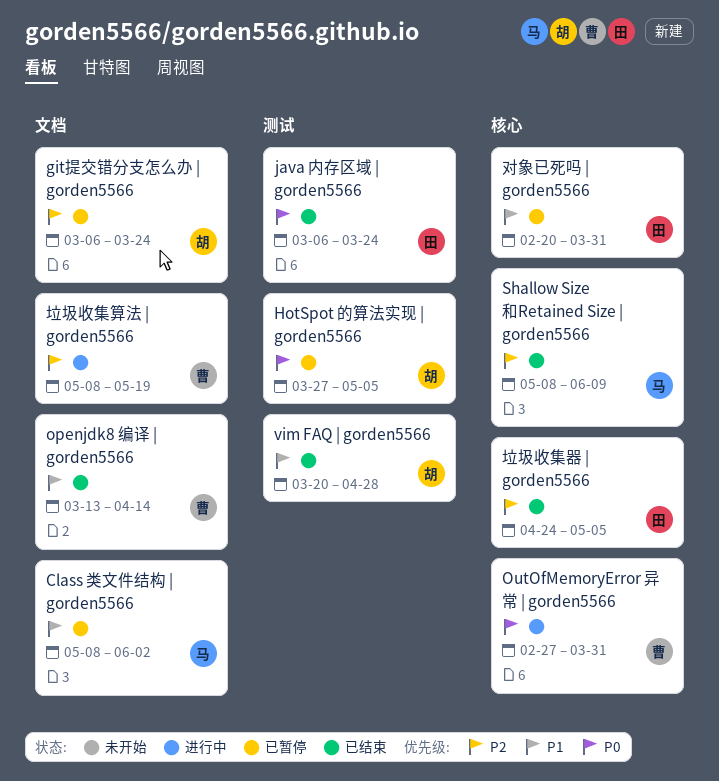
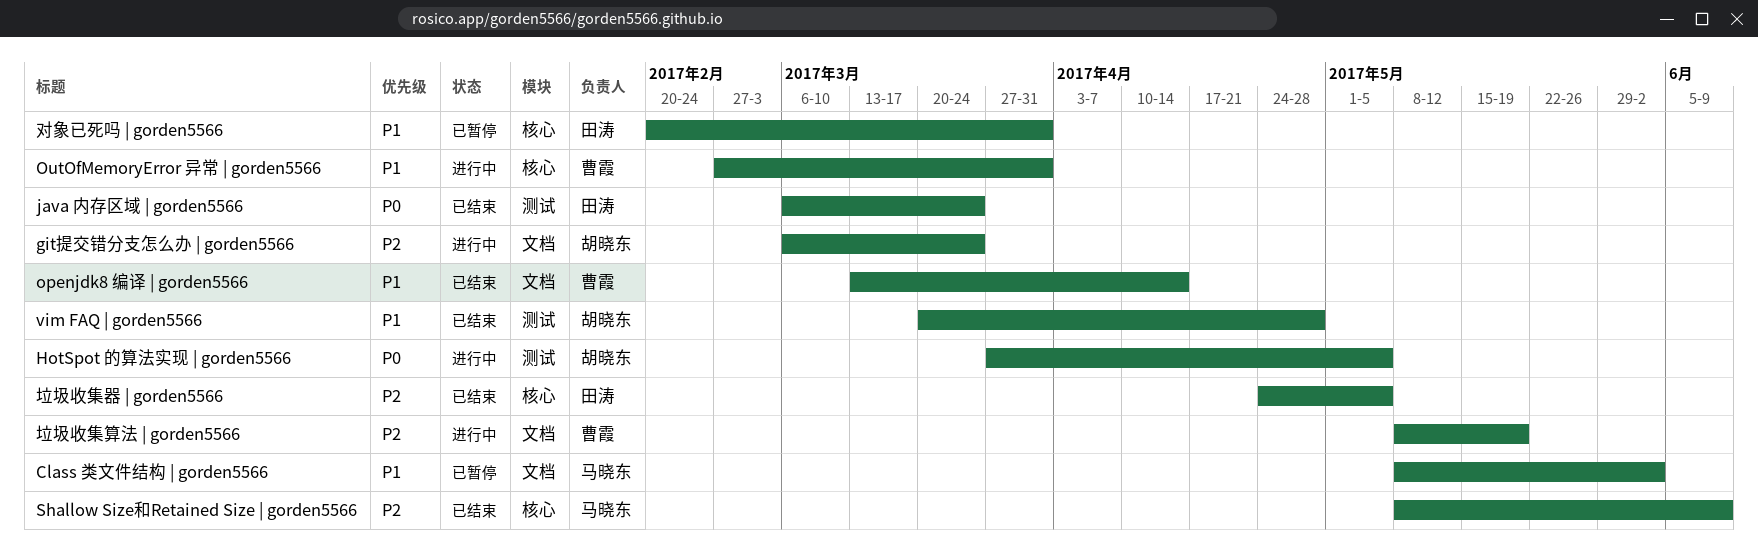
git提交错分支怎么办 | gorden5566, status: 已暂停 -> 进行中
HotSpot 的算法实现 | gorden5566, status: 已暂停 -> 进行中
OutOfMemoryError 异常 | gorden5566, priority: P0 -> P1

